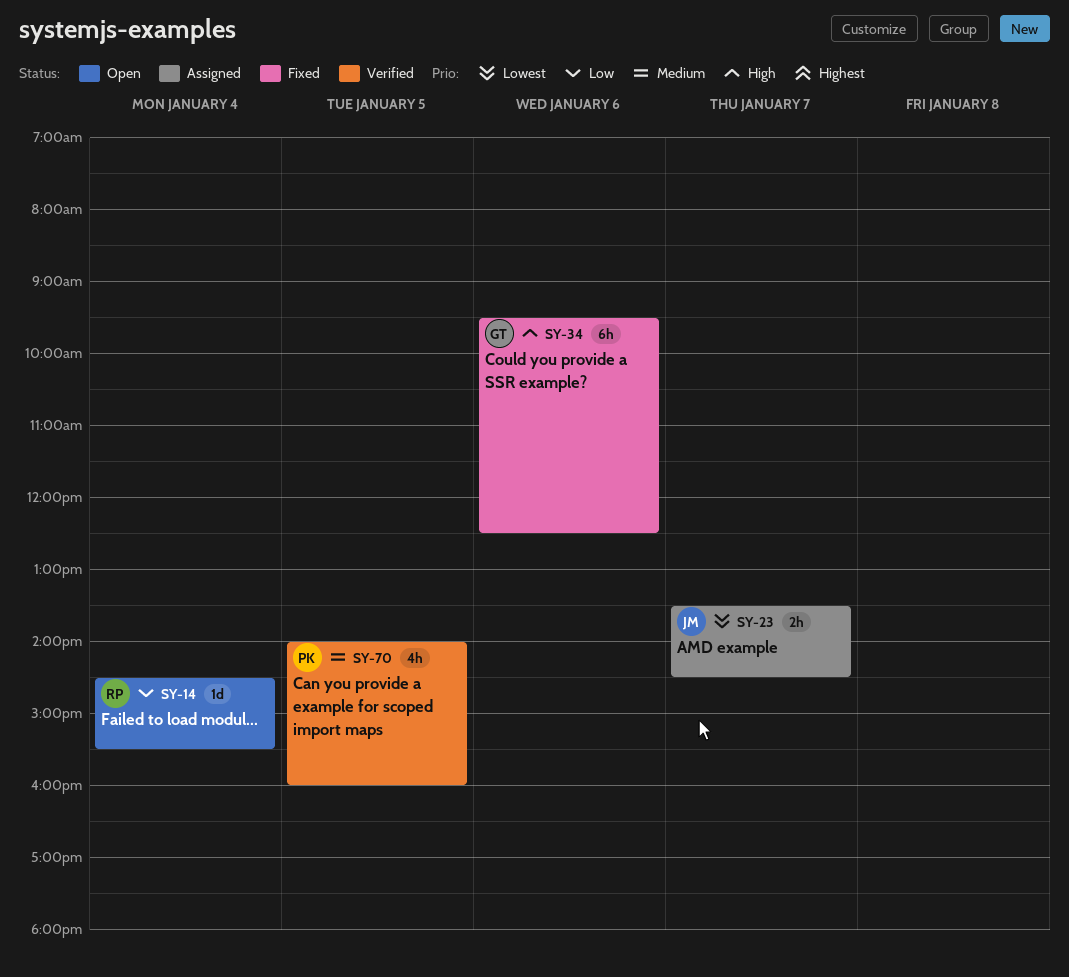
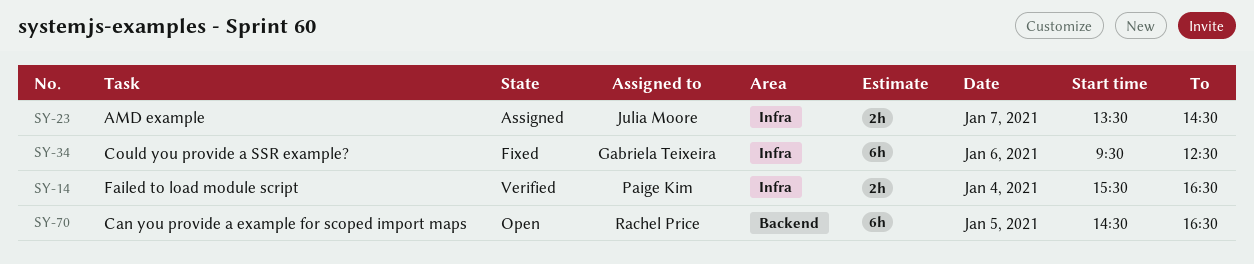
SY-14, status: Open -> Verified
SY-14, owner: Rachel Price -> Paige Kim
SY-14, estimate: 1d -> 2h
SY-14, begins: 14:30 -> 15:30
SY-14, ends: 15:30 -> 16:30
SY-70, status: Verified -> Open
SY-70, owner: Paige Kim -> Rachel Price
SY-70, estimate: 4h -> 6h
SY-70, begins: 14:00 -> 14:30
SY-70, ends: 16:00 -> 16:30

